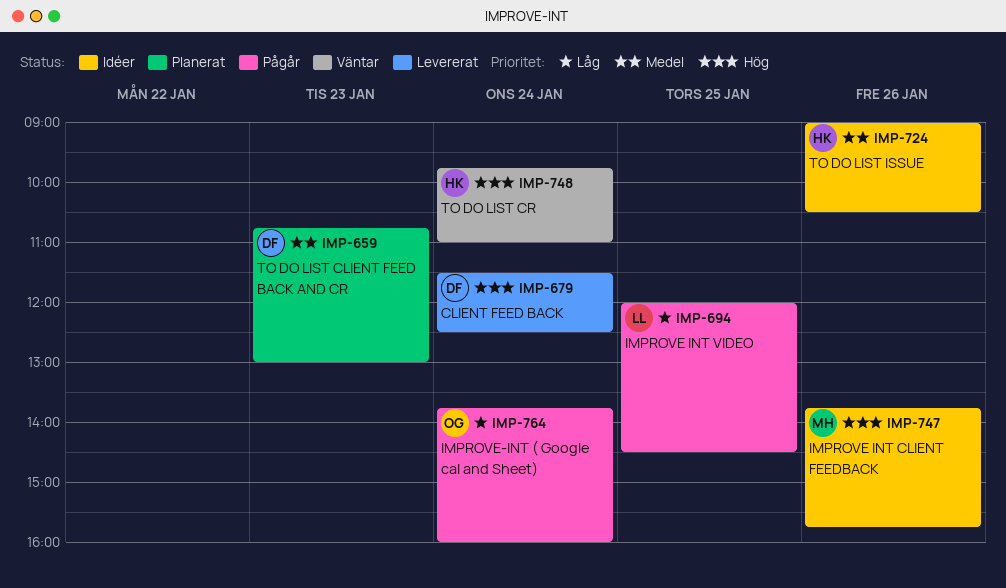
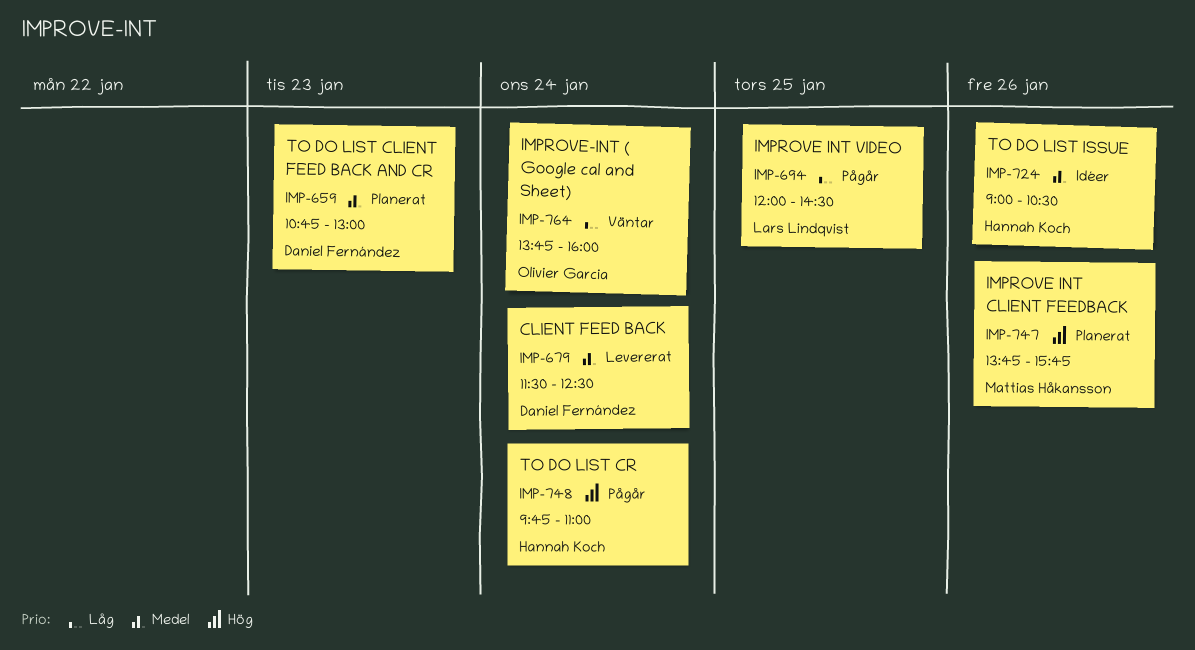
IMP-679, priority: Hög -> Medel
IMP-747, status: Idéer -> Planerat
IMP-748, status: Väntar -> Pågår
IMP-764, status: Pågår -> Väntar

